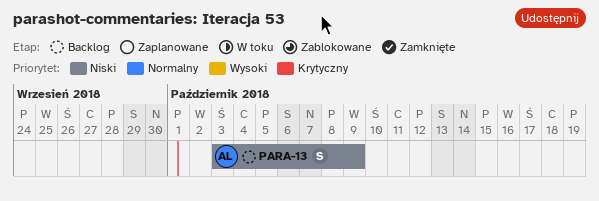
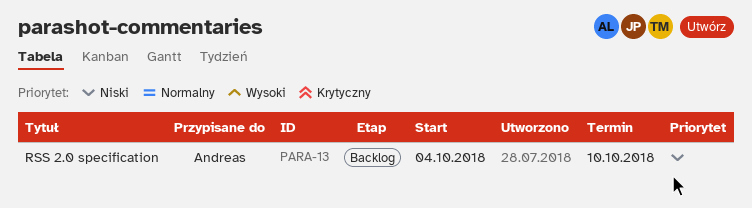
PARA-13, start: Oct 3 -> Oct 4
PARA-13, due: Oct 9 -> Oct 10

